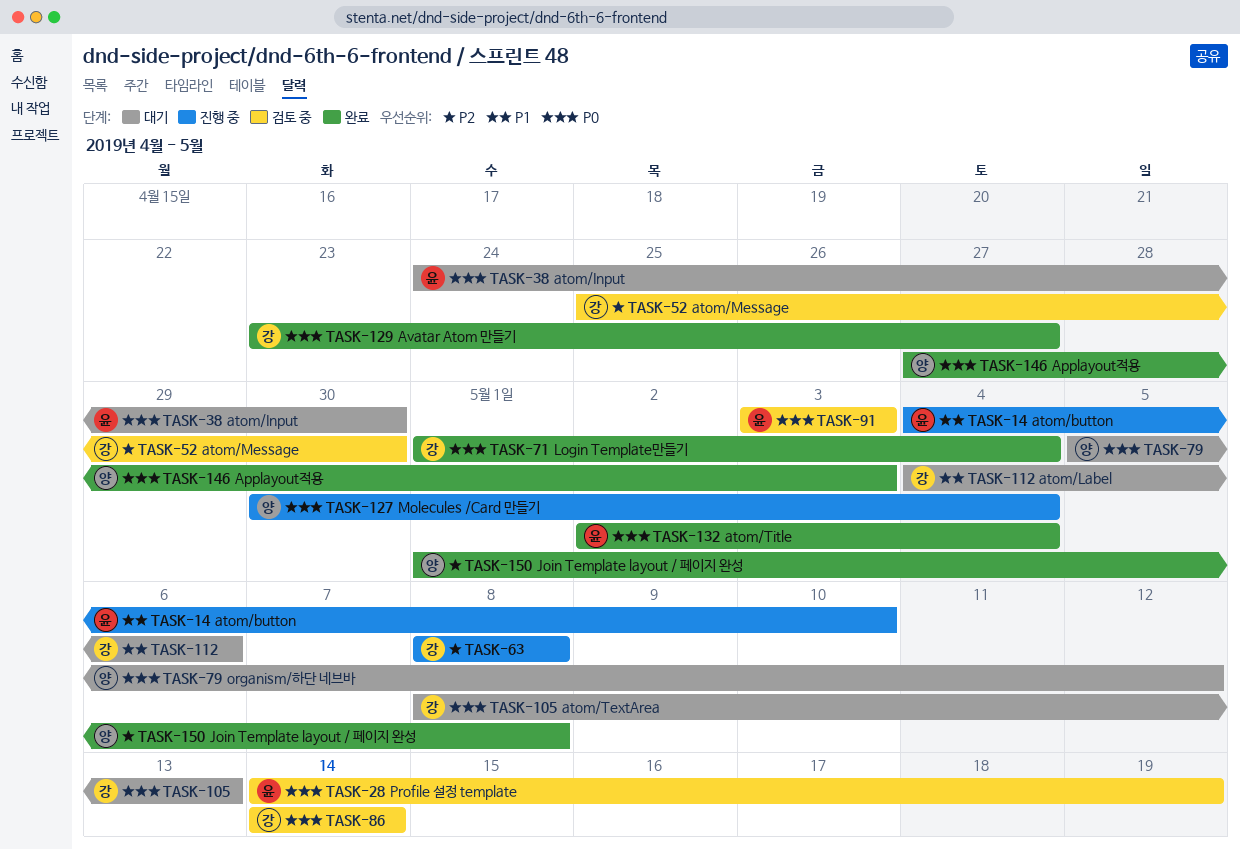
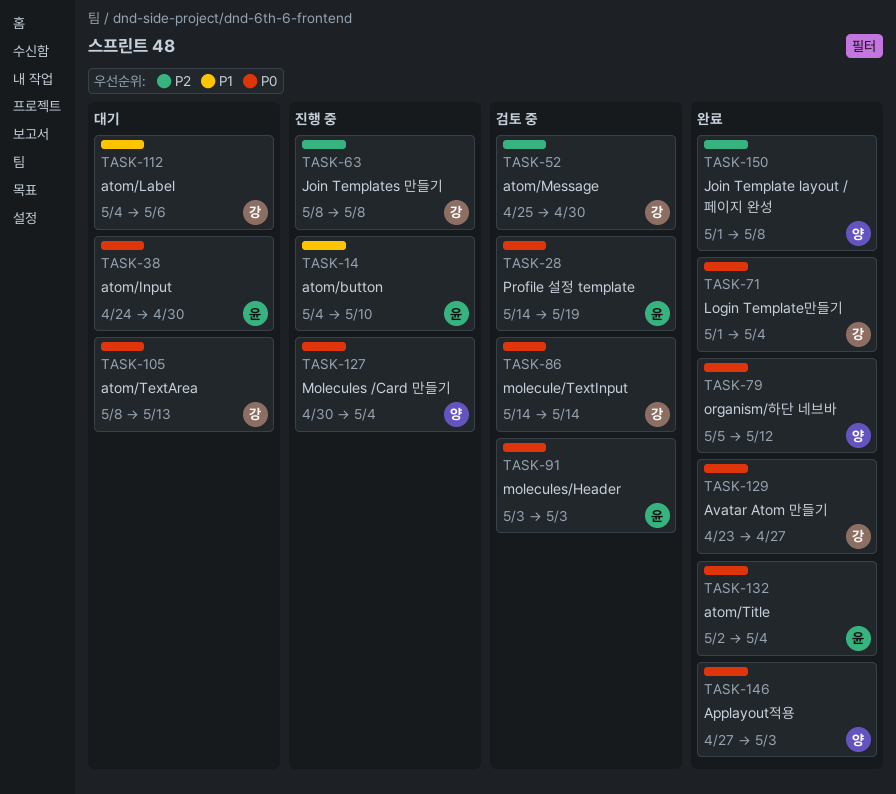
TASK-79, status: 대기 -> 완료

